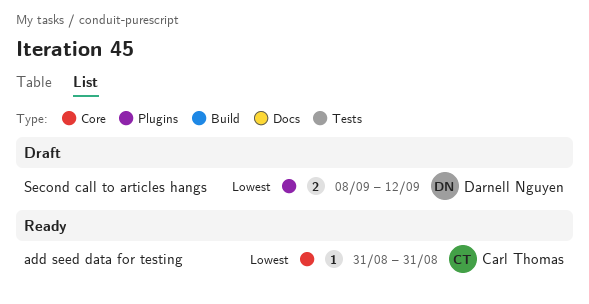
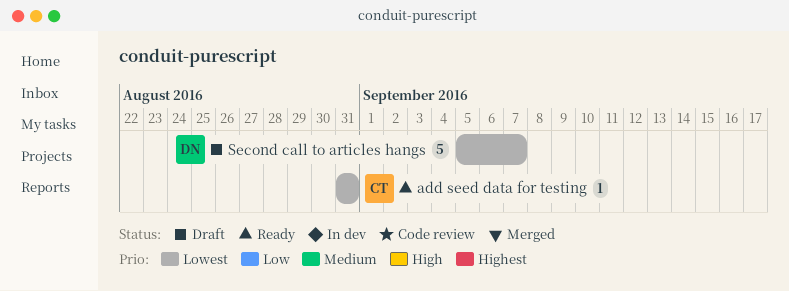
Second call to articles hangs, estimate: 2 -> 5
Second call to articles hangs, start: Sep 8 -> Sep 5
Second call to articles hangs, due: Sep 12 -> Sep 7

